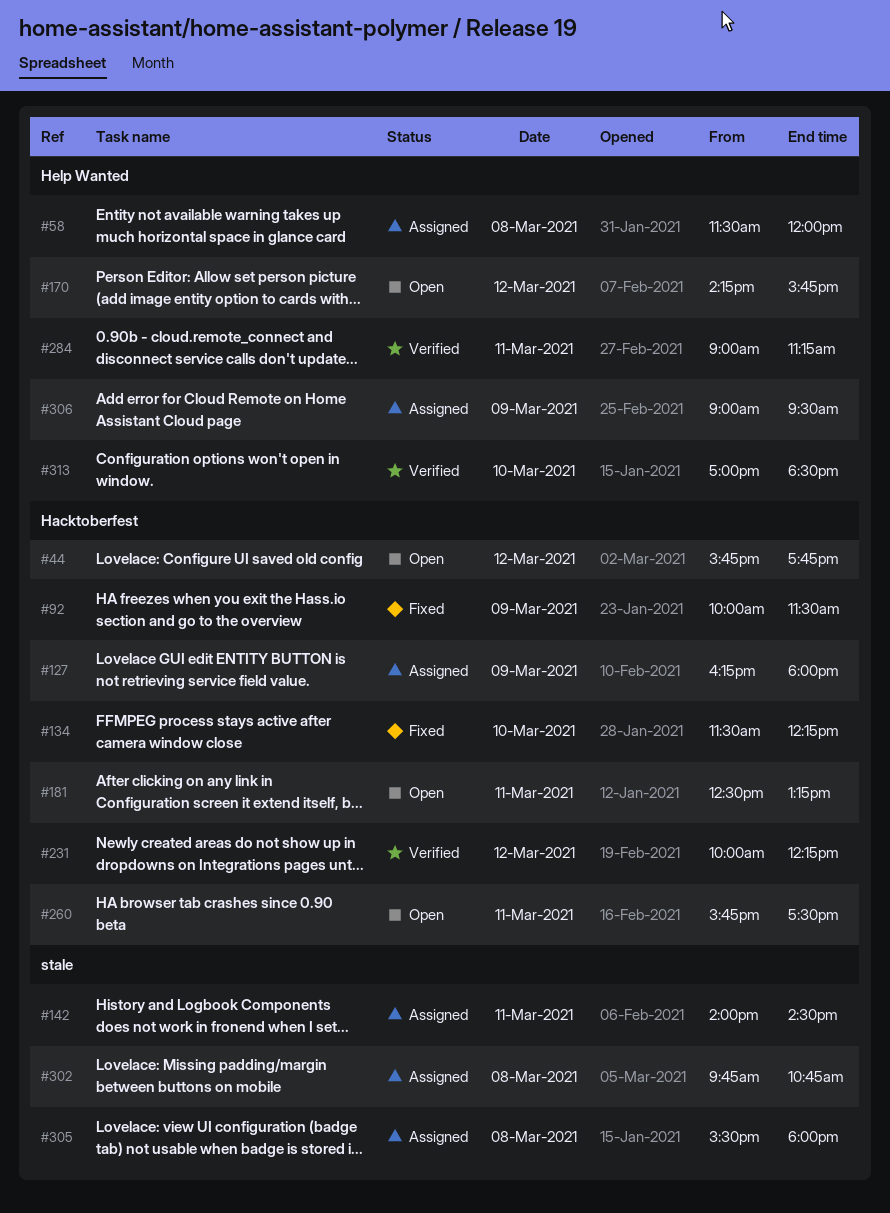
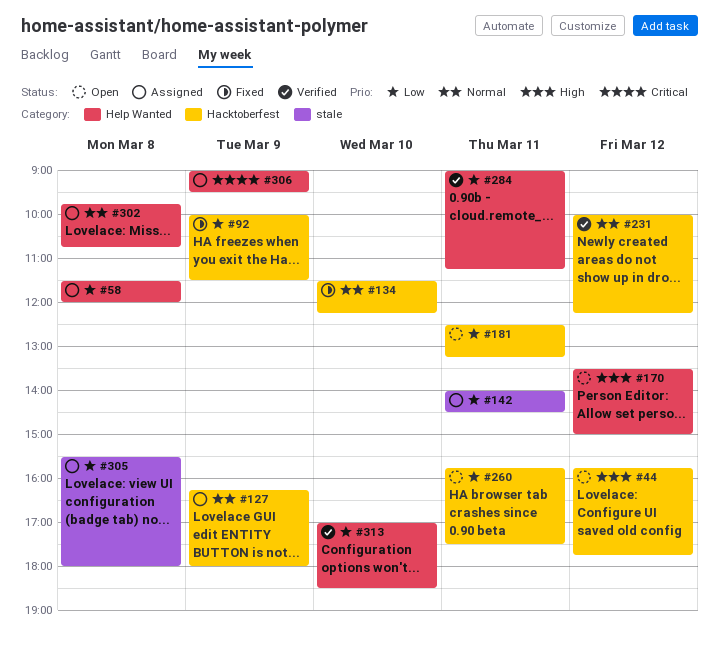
#170, begins: 14:15 -> 13:30
#170, ends: 15:45 -> 15:00
#302, label: stale -> Help Wanted

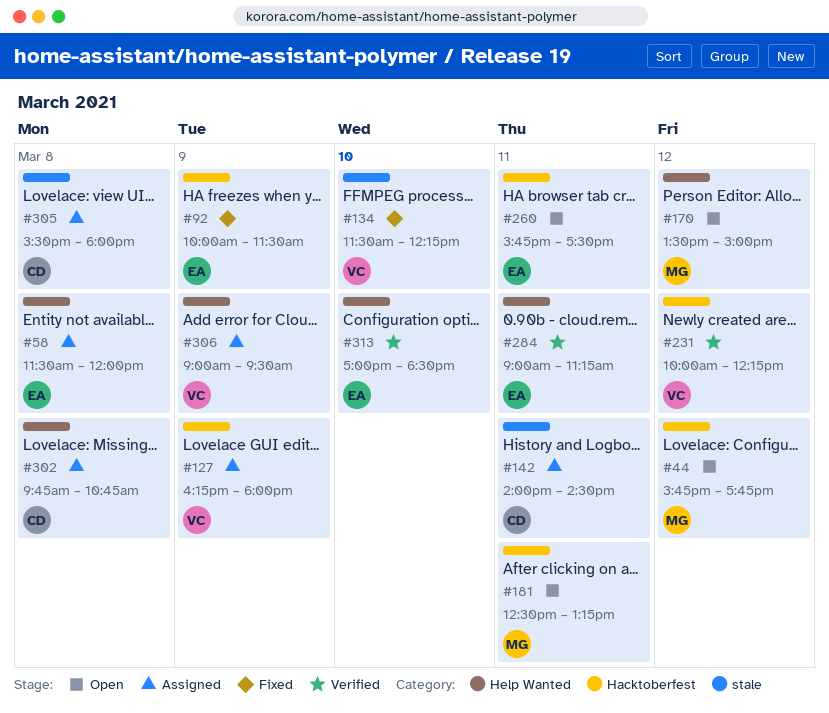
#134, label: Hacktoberfest -> stale

